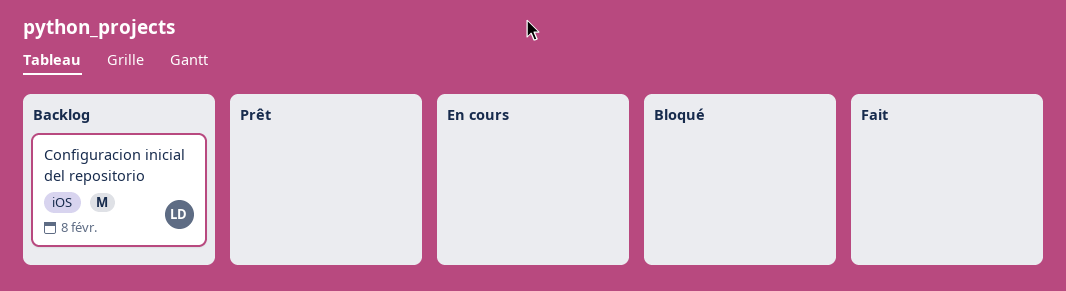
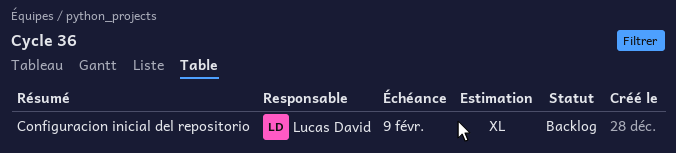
Configuracion inicial del repositorio, estimate: M -> XL
Configuracion inicial del repositorio, due: Feb 8 -> Feb 9

